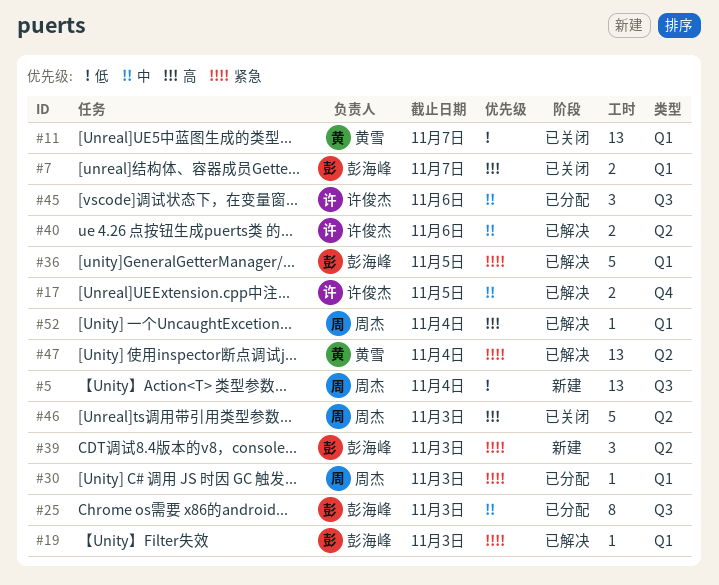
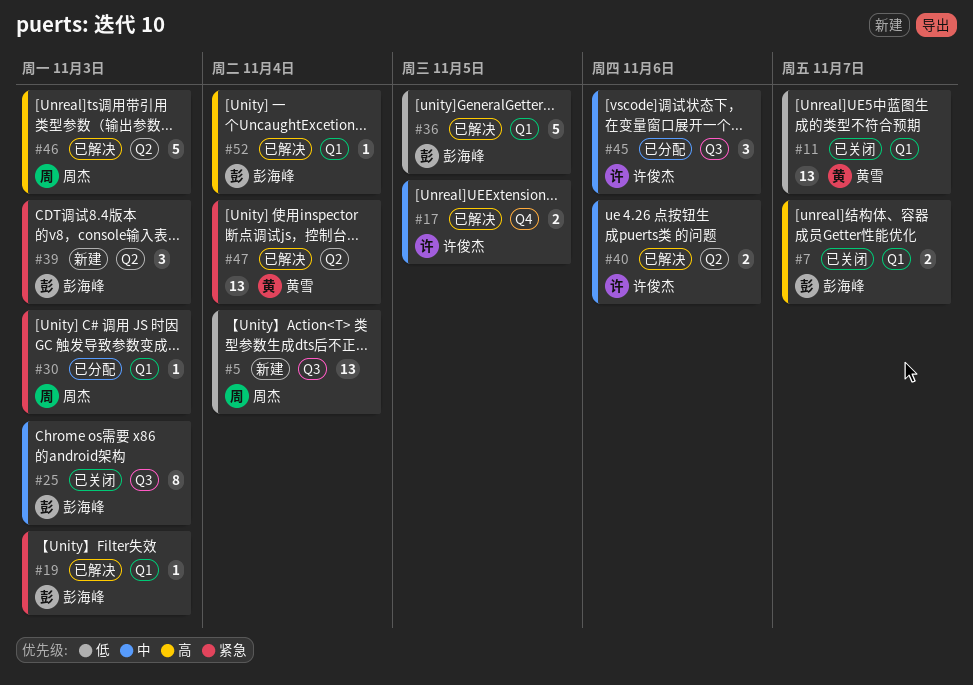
#25, status: 已分配 -> 已关闭
#36, priority: 紧急 -> 低
#46, status: 已关闭 -> 已解决
#52, owner: 周杰 -> 彭海峰

